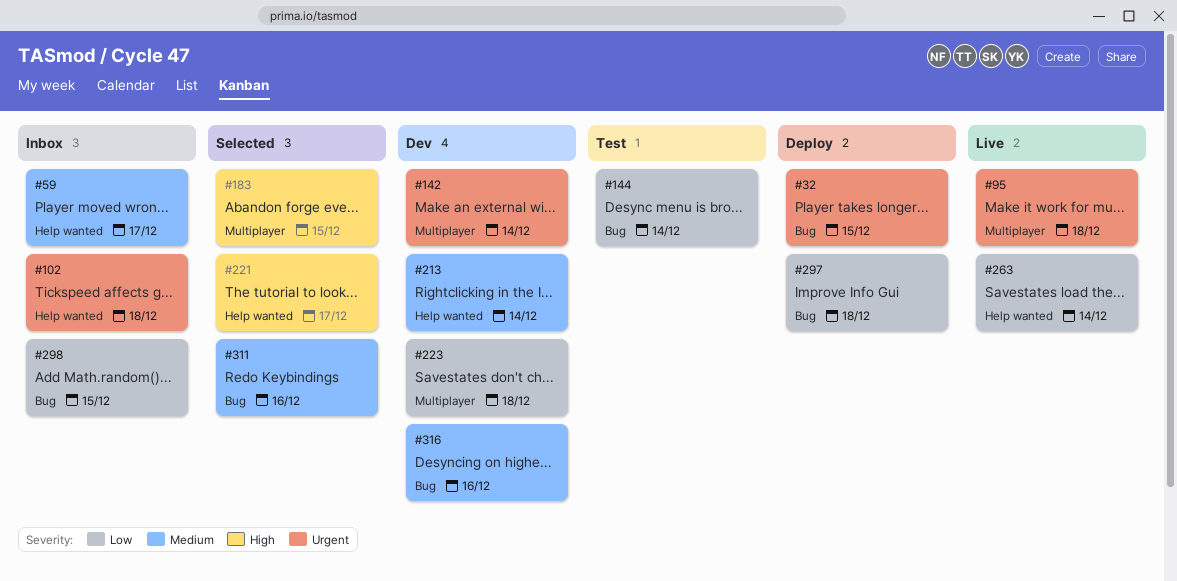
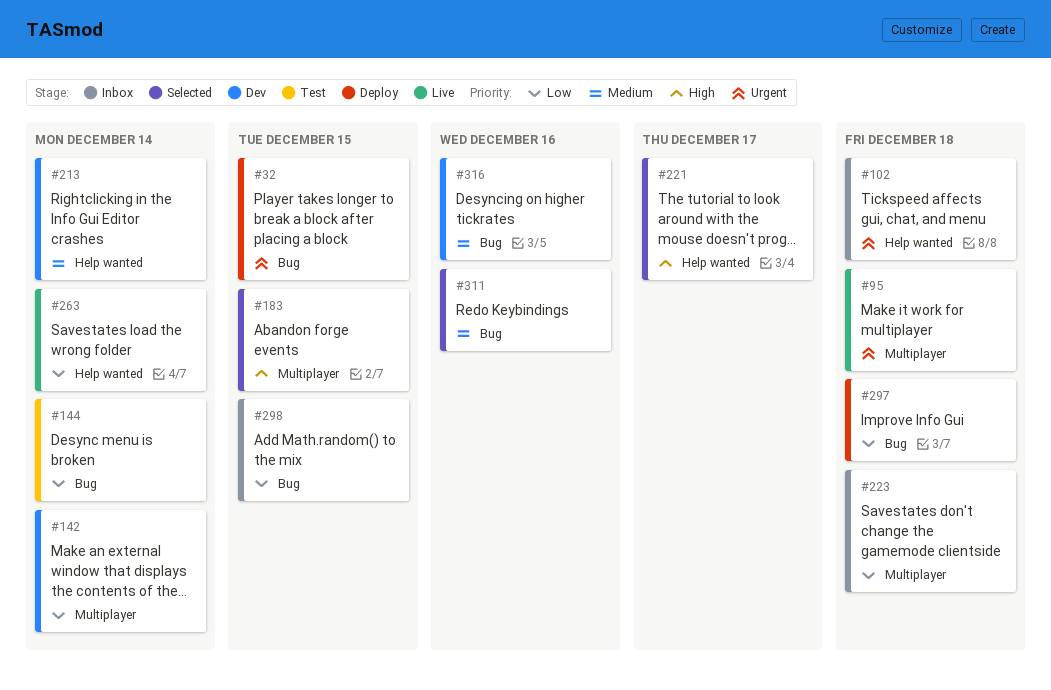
#59: present -> none
#142, priority: Urgent -> Low
#223, status: Dev -> Inbox

